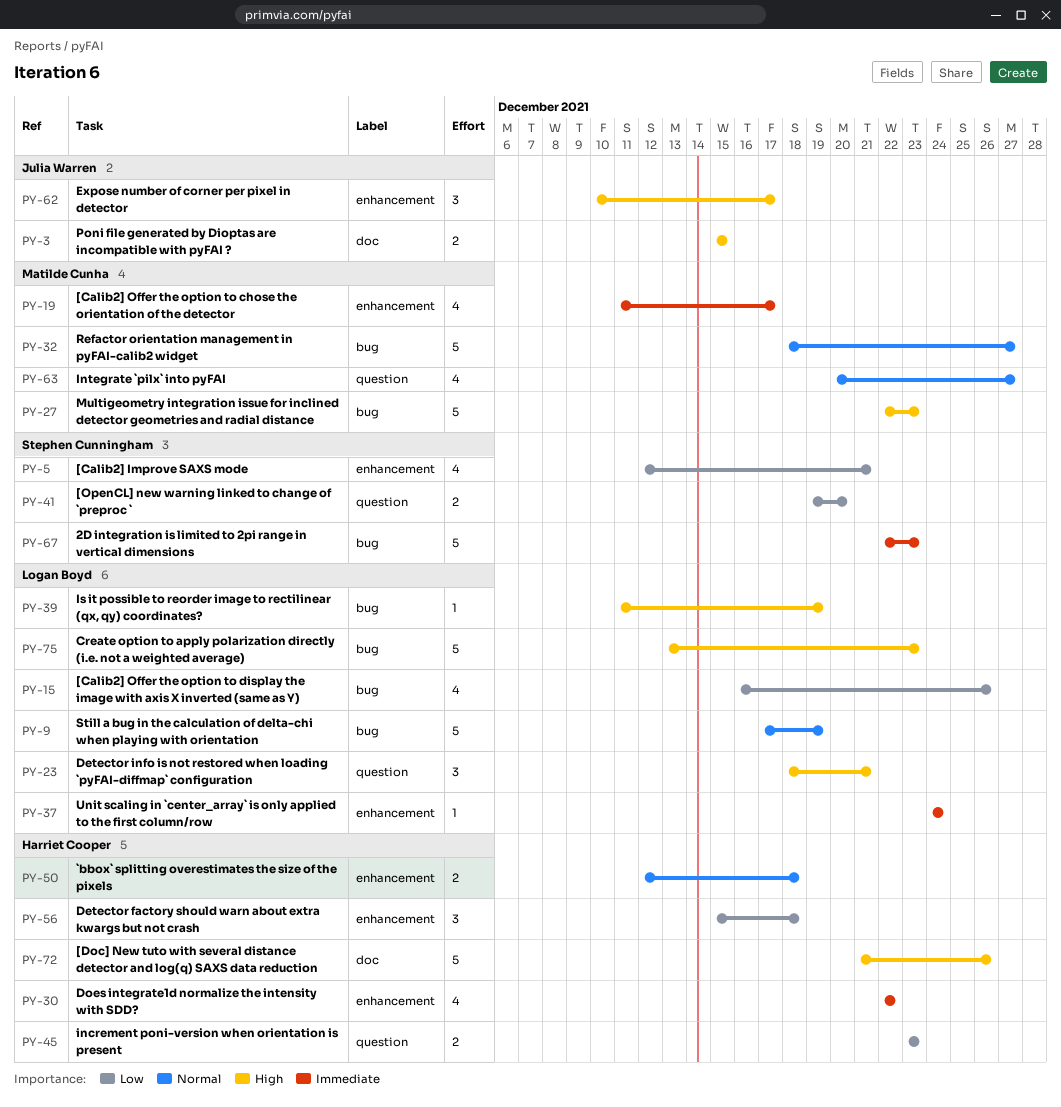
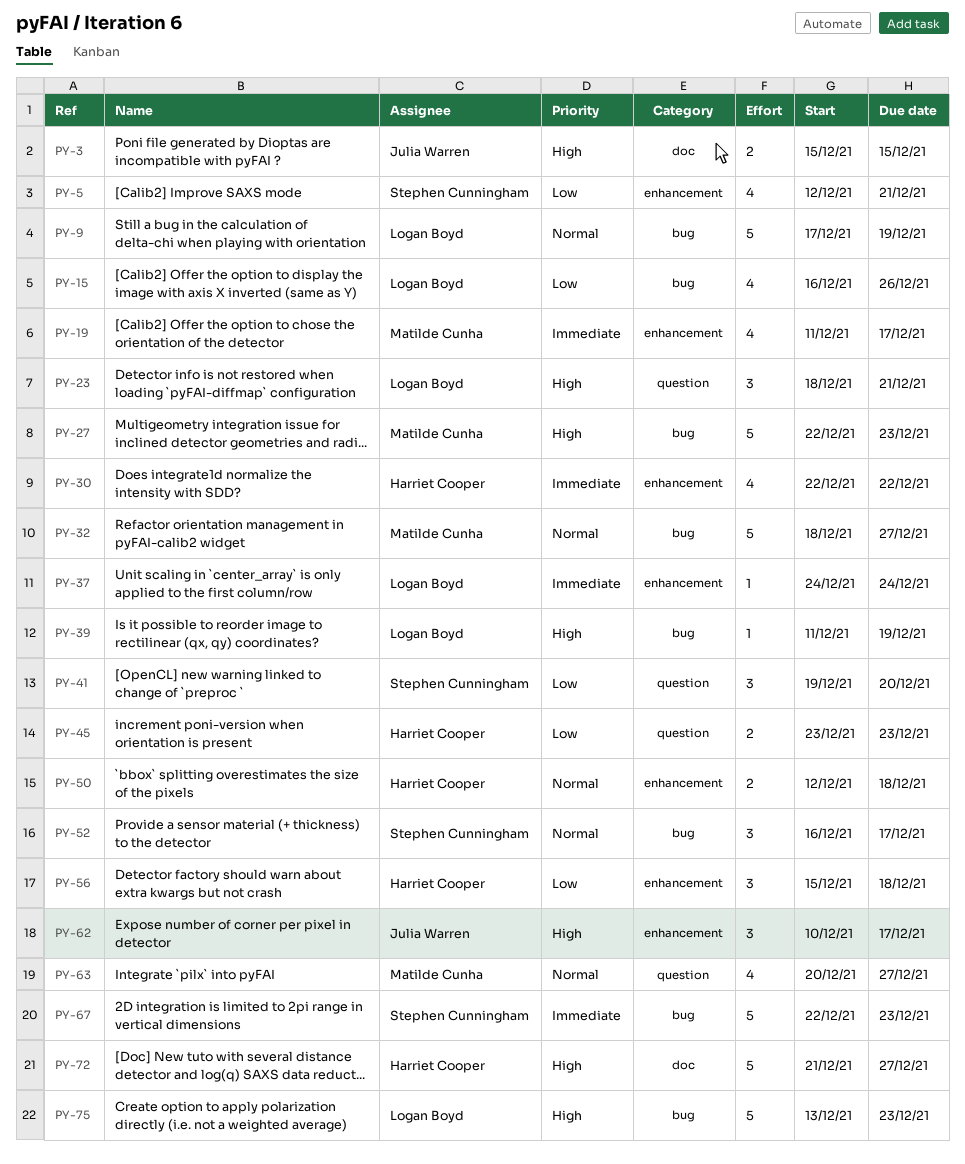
PY-41, estimate: 2 -> 3
PY-52: none -> present
PY-72, due: Dec 26 -> Dec 27

